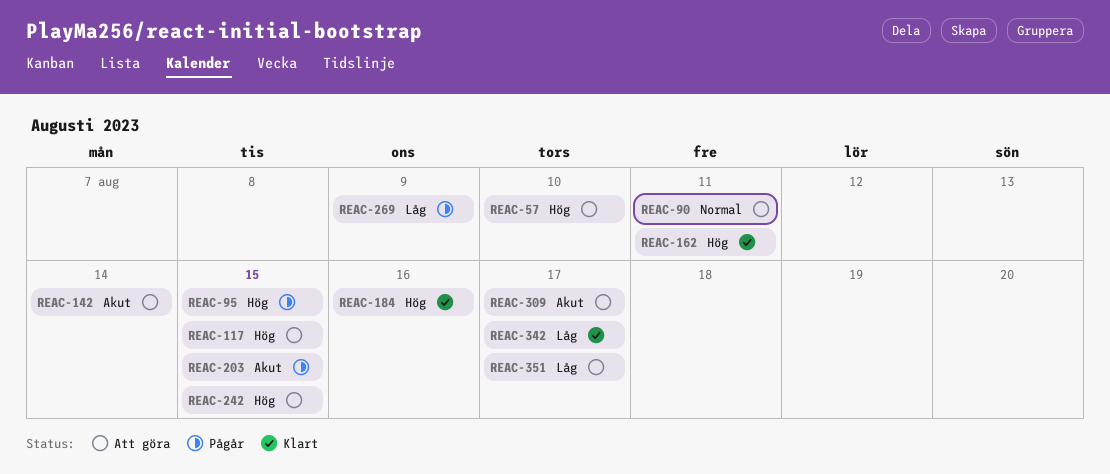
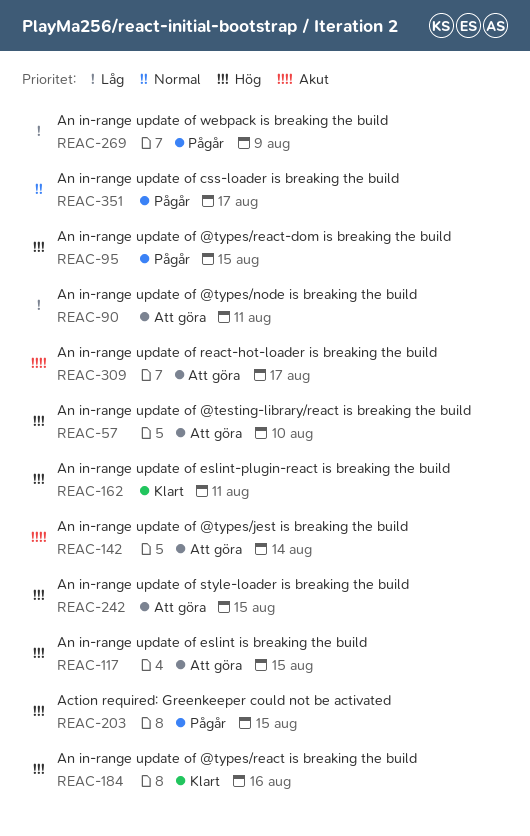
REAC-90, priority: Normal -> Låg
REAC-203, priority: Akut -> Hög
REAC-342: present -> none
REAC-351, status: Att göra -> Pågår
REAC-351, priority: Låg -> Normal

